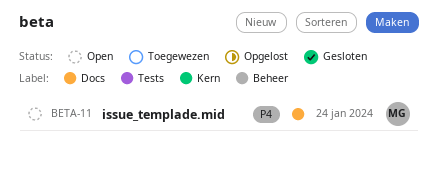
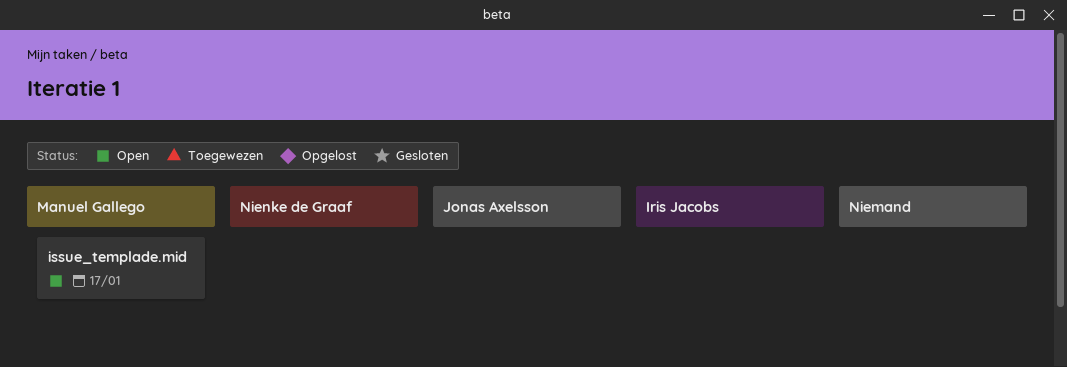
issue_templade.mid, due: Jan 24 -> Jan 17

